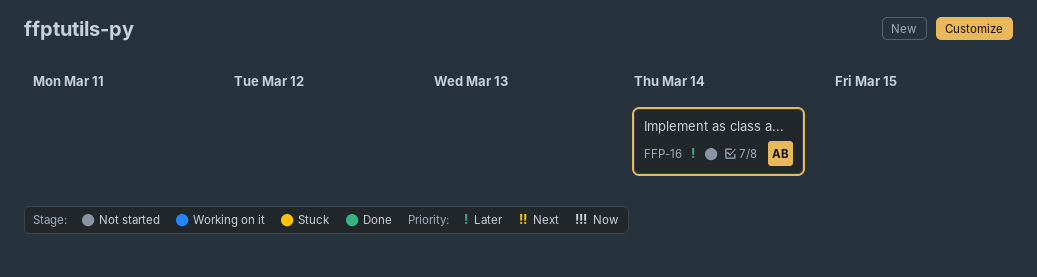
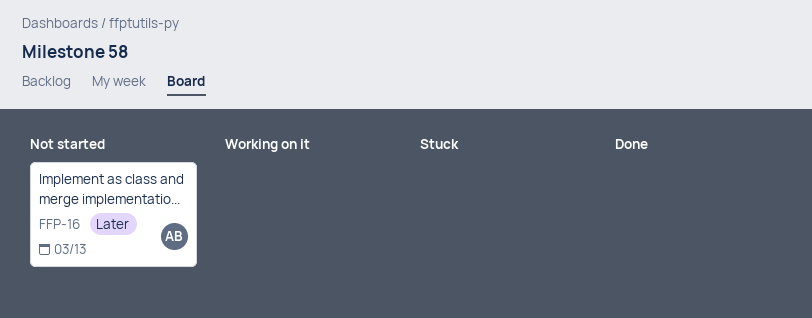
FFP-16, due: Mar 14 -> Mar 13

